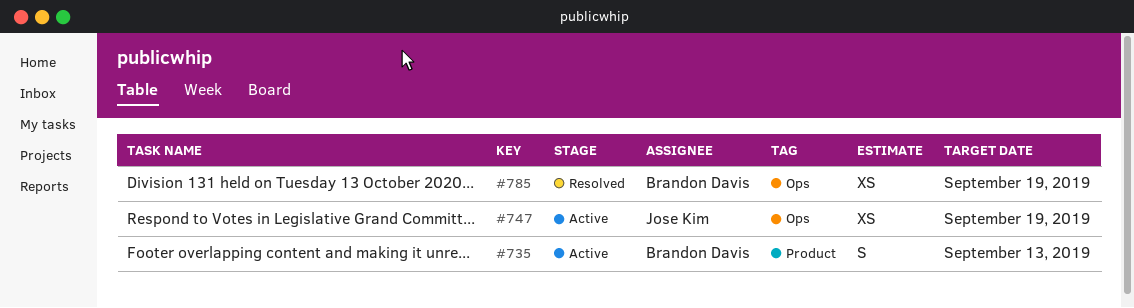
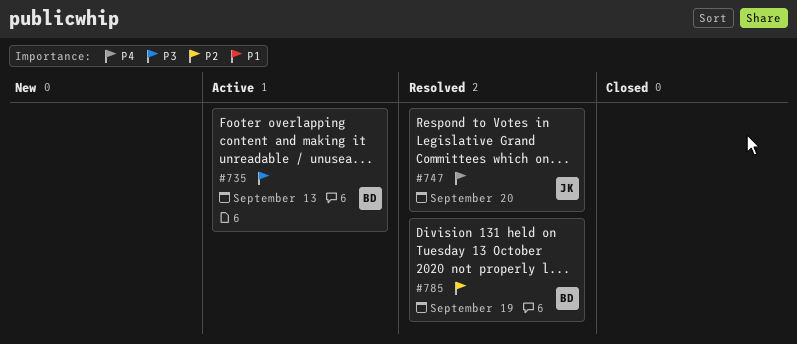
#747, status: Active -> Resolved
#747, due: Sep 19 -> Sep 20

